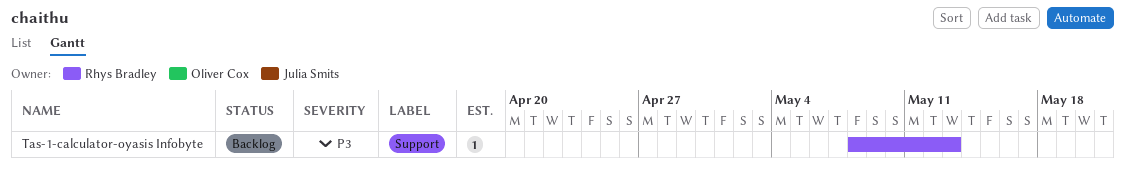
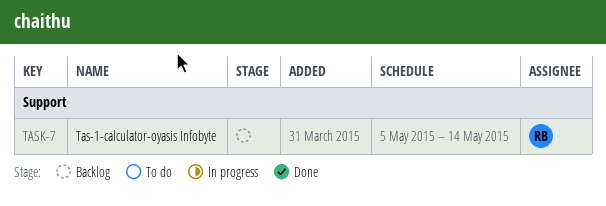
Tas-1-calculator-oyasis Infobyte, start: May 8 -> May 5
Tas-1-calculator-oyasis Infobyte, due: May 13 -> May 14

